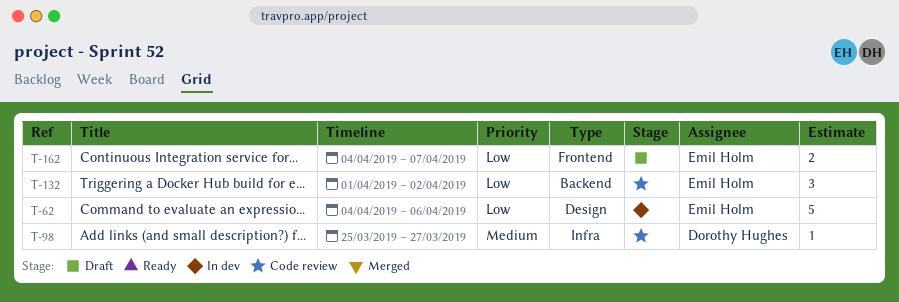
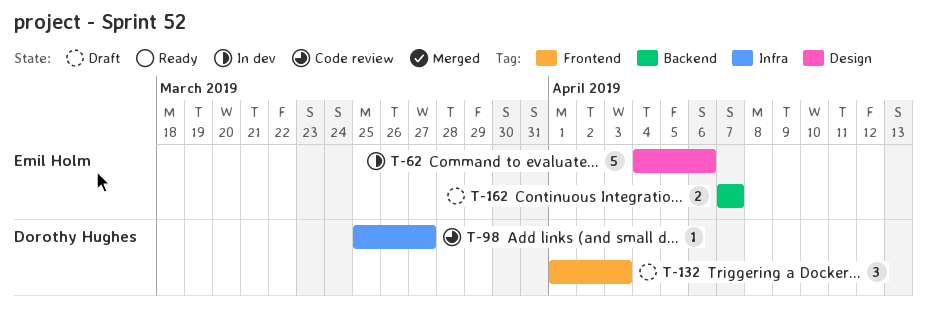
T-132, status: Code review -> Draft
T-132, owner: Emil Holm -> Dorothy Hughes
T-132, label: Backend -> Frontend
T-132, due: Apr 2 -> Apr 3
T-162, label: Frontend -> Backend
T-162, start: Apr 4 -> Apr 7

